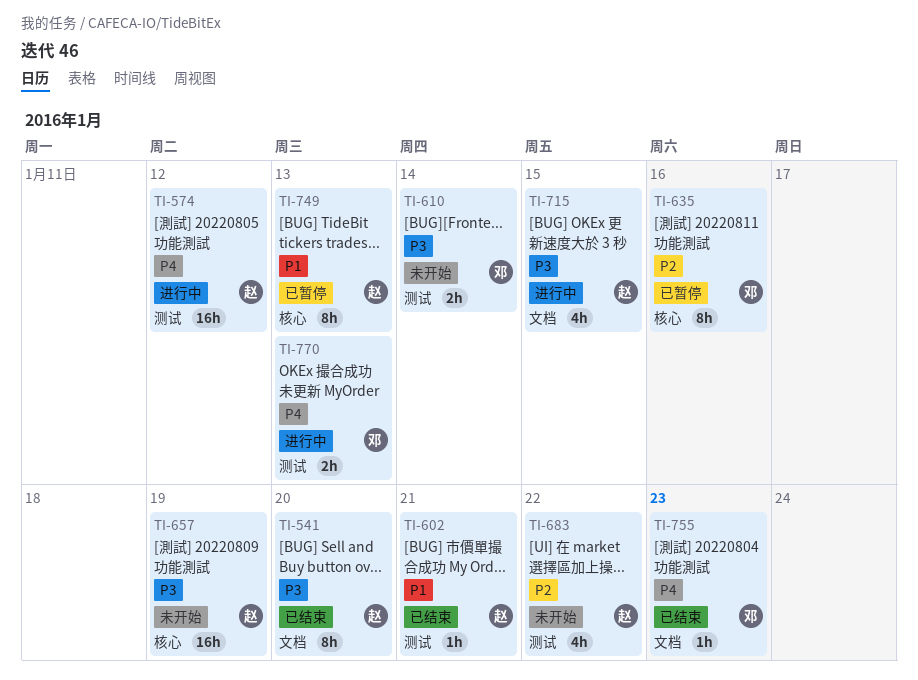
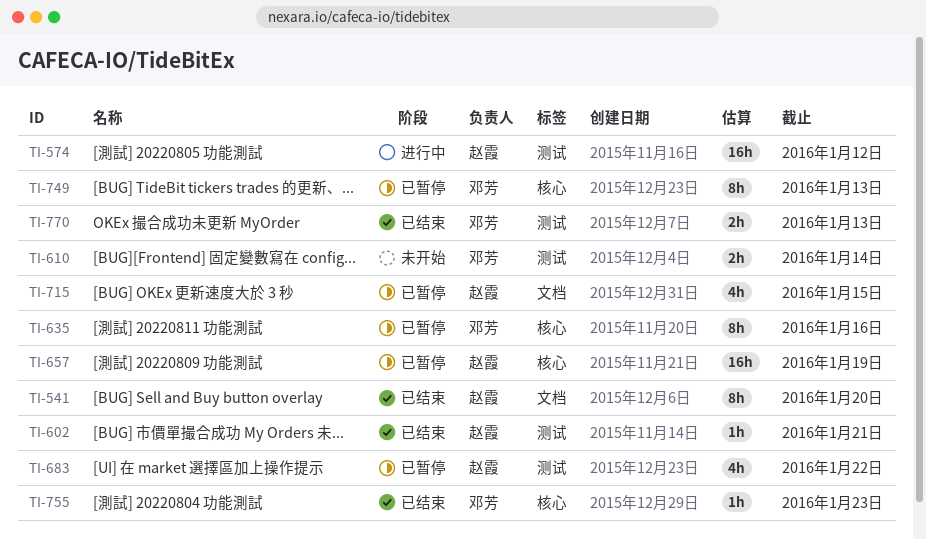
TI-657, status: 未开始 -> 已暂停
TI-683, status: 未开始 -> 已暂停
TI-715, status: 进行中 -> 已暂停
TI-749, owner: 赵霞 -> 邓芳
TI-755, label: 文档 -> 核心
TI-770, status: 进行中 -> 已结束

